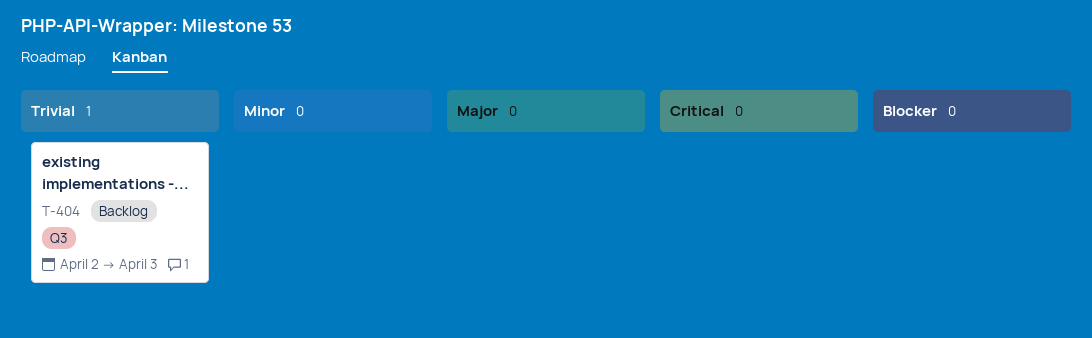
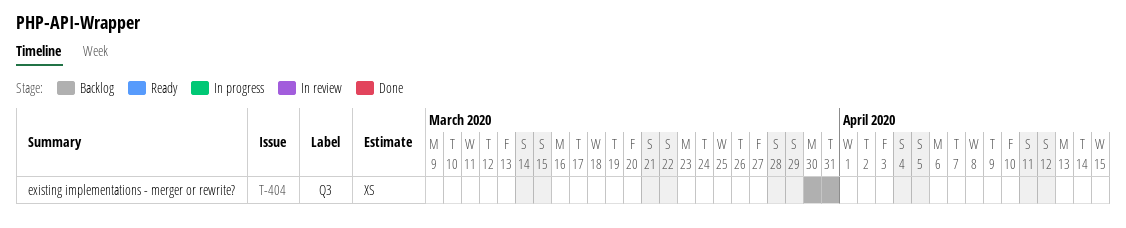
T-404, start: Apr 2 -> Mar 30
T-404, due: Apr 3 -> Mar 31

